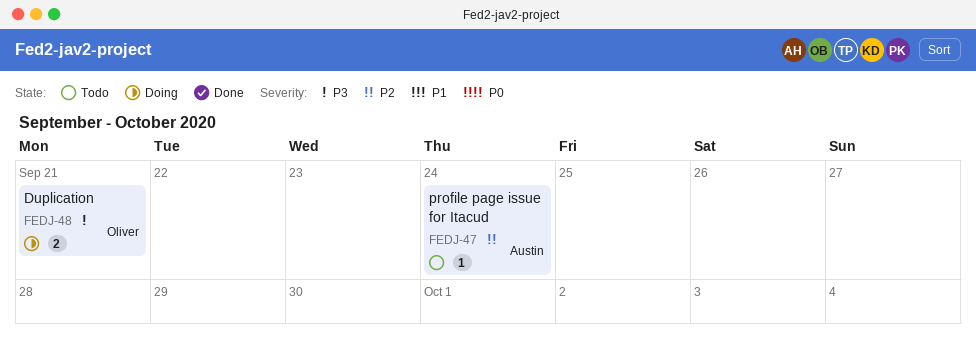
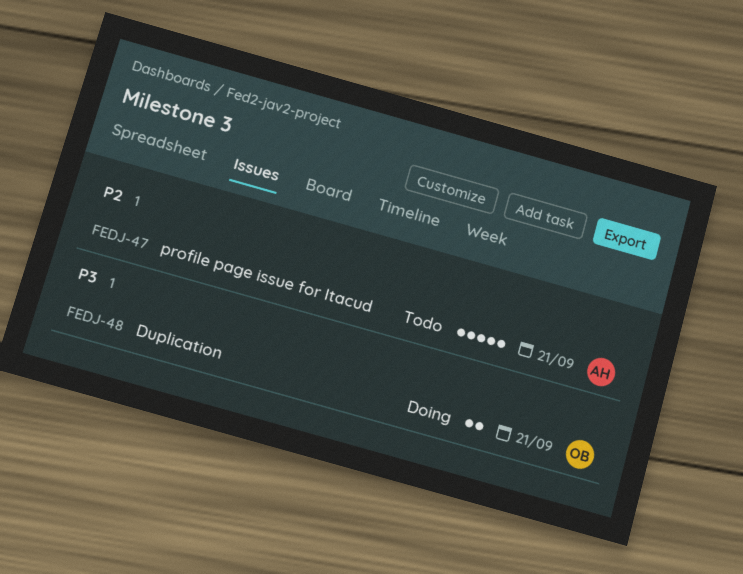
FEDJ-47, estimate: 1 -> 5
FEDJ-47, due: Sep 24 -> Sep 21

